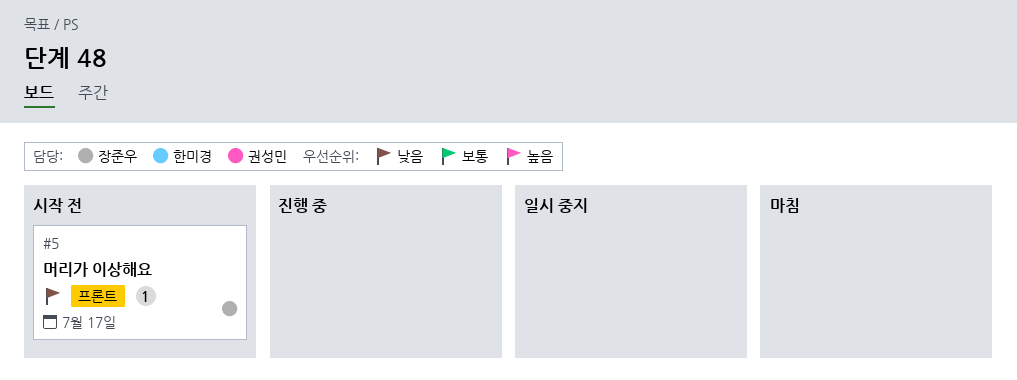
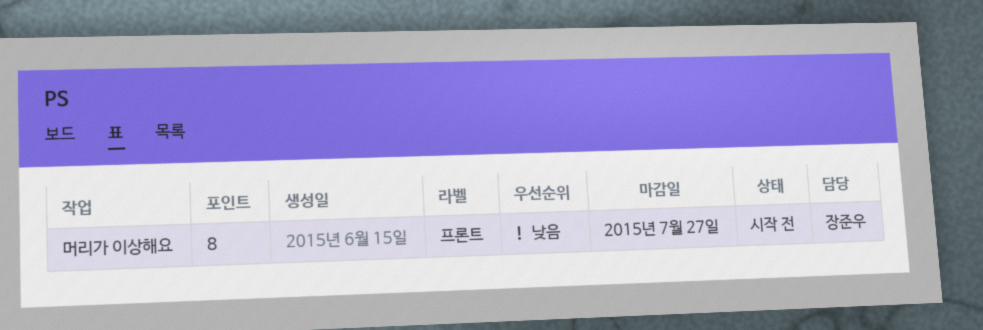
머리가 이상해요, estimate: 1 -> 8
머리가 이상해요, due: Jul 17 -> Jul 27

